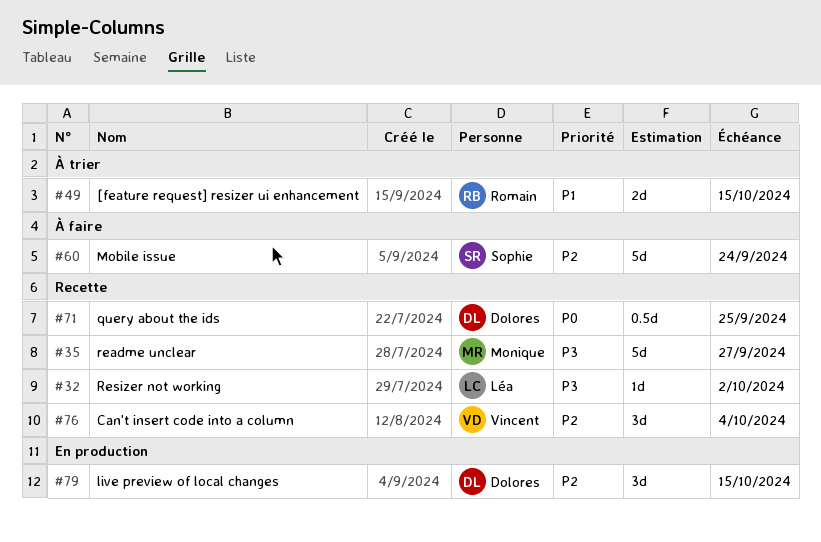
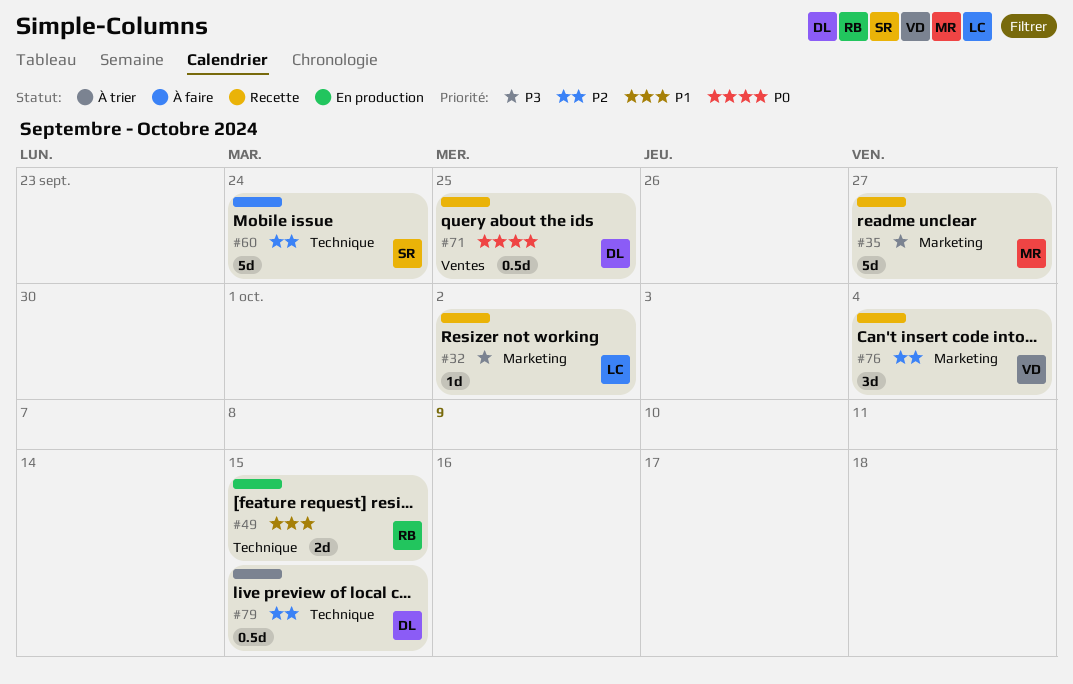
#49, status: À trier -> En production
#79, status: En production -> À trier
#79, estimate: 3d -> 0.5d

